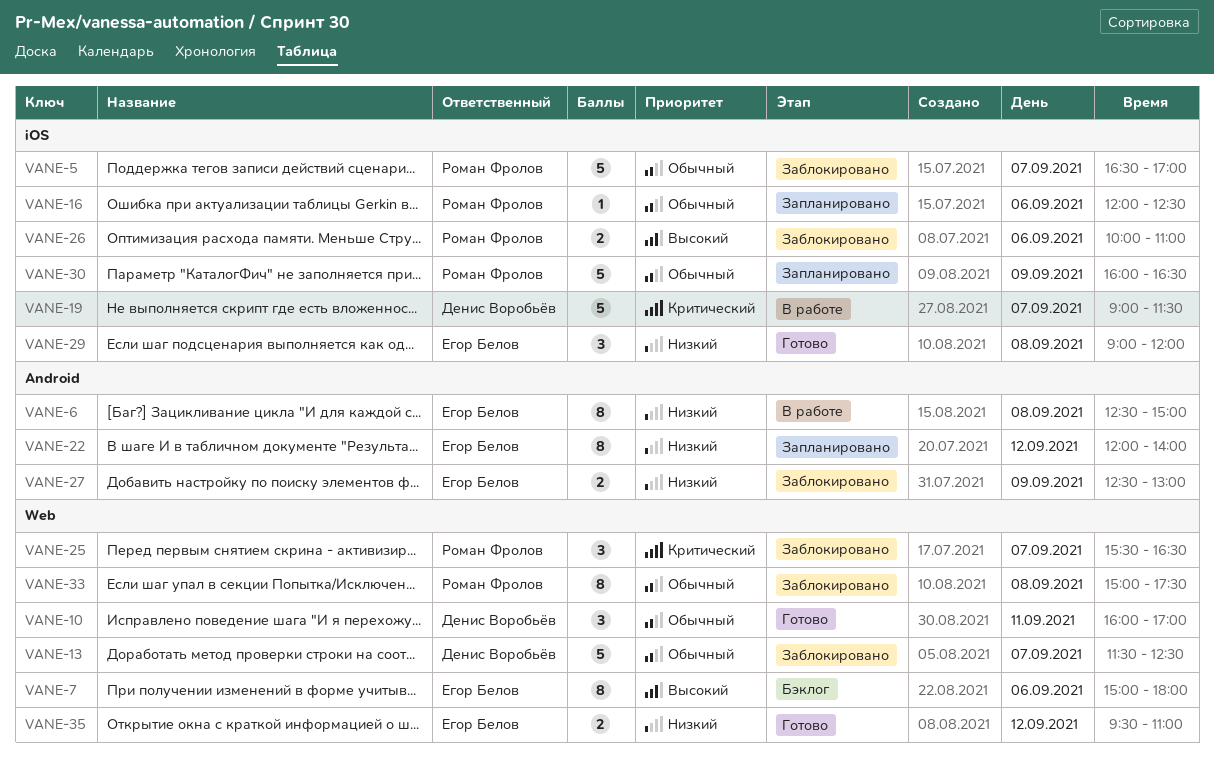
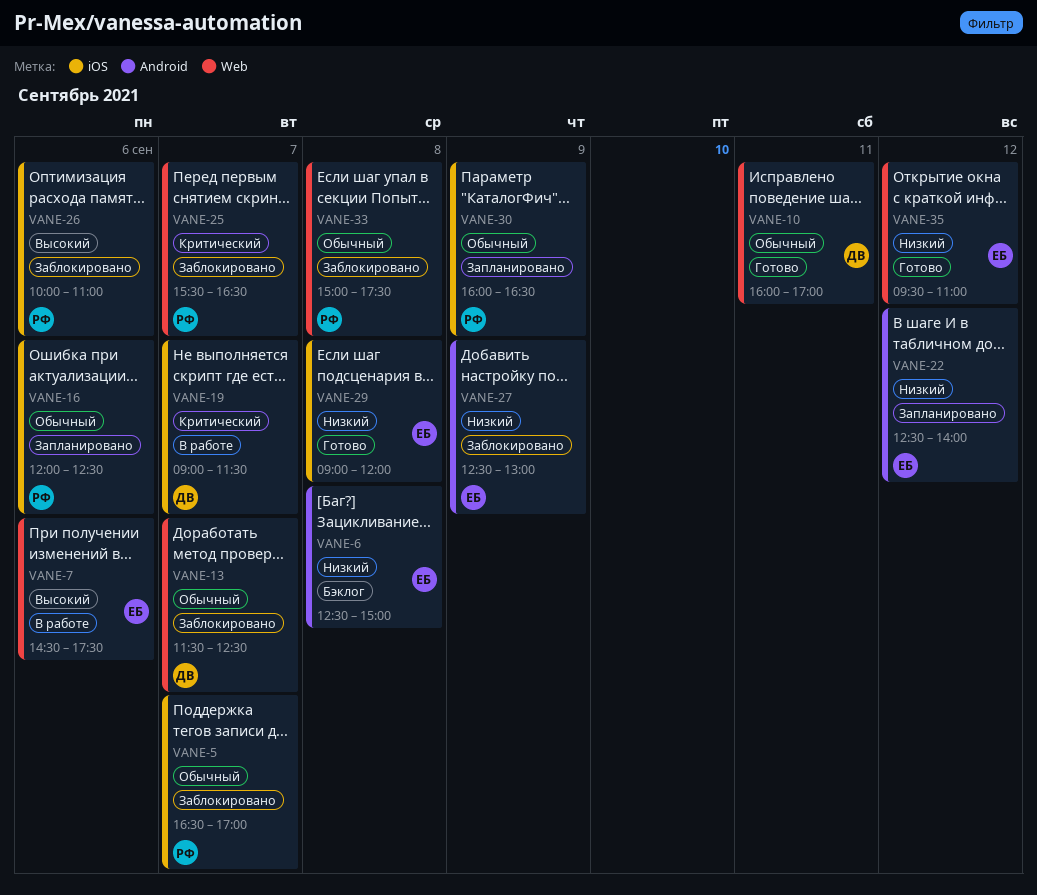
VANE-6, status: В работе -> Бэклог
VANE-7, status: Бэклог -> В работе
VANE-7, begins: 15:00 -> 14:30
VANE-7, ends: 18:00 -> 17:30
VANE-22, begins: 12:00 -> 12:30

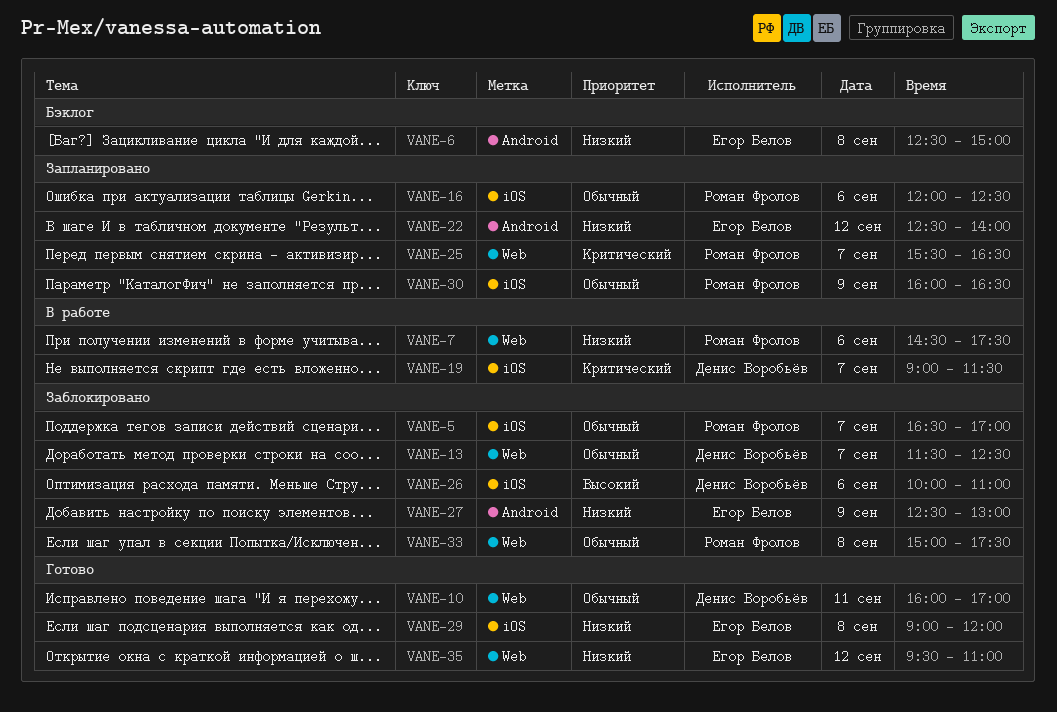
VANE-7, owner: Егор Белов -> Роман Фролов
VANE-7, priority: Высокий -> Низкий
VANE-25, status: Заблокировано -> Запланировано
VANE-26, owner: Роман Фролов -> Денис Воробьёв

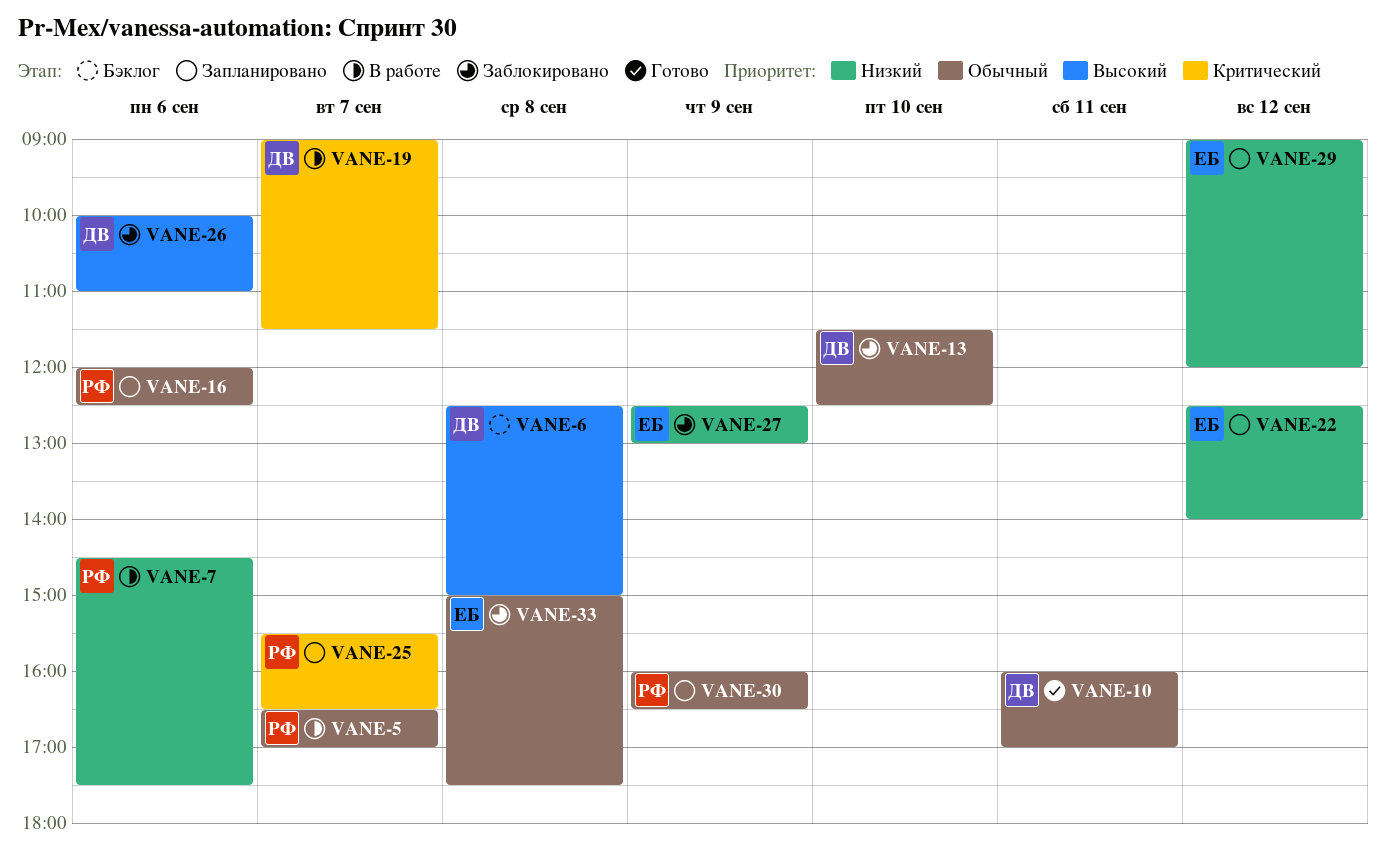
VANE-5, status: Заблокировано -> В работе
VANE-6, owner: Егор Белов -> Денис Воробьёв
VANE-6, priority: Низкий -> Высокий
VANE-13, day: Sep 7 -> Sep 10
VANE-29, status: Готово -> Запланировано
VANE-29, day: Sep 8 -> Sep 12
VANE-33, owner: Роман Фролов -> Егор Белов
VANE-35: present -> none

